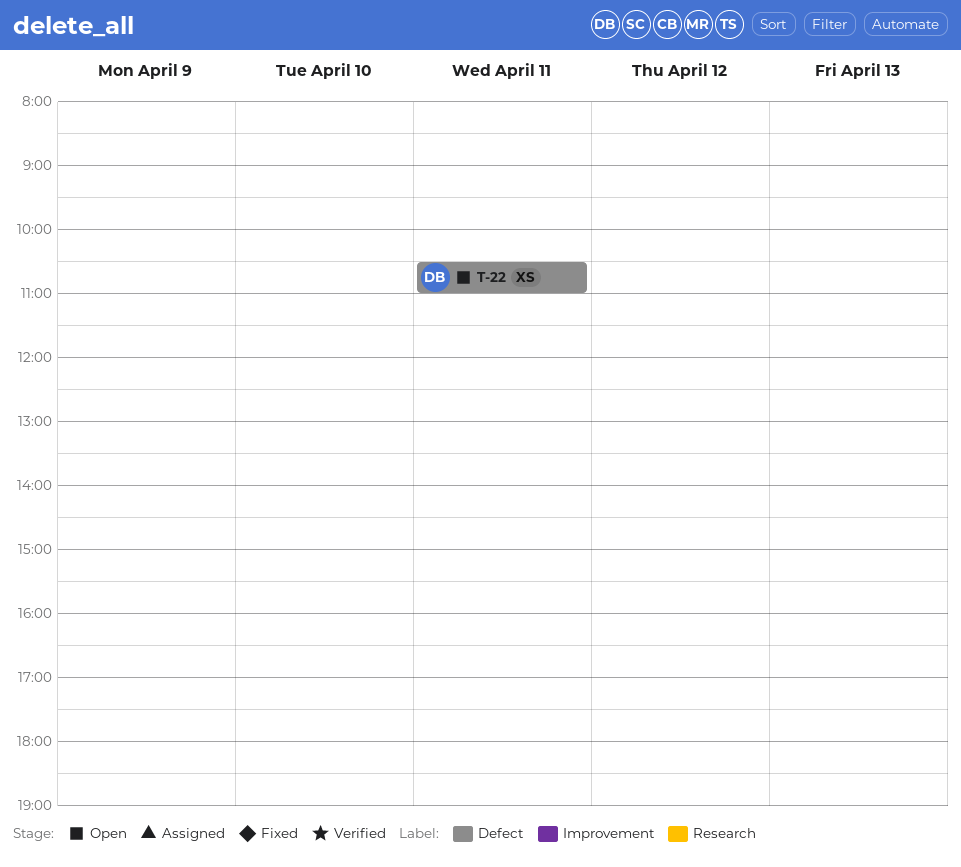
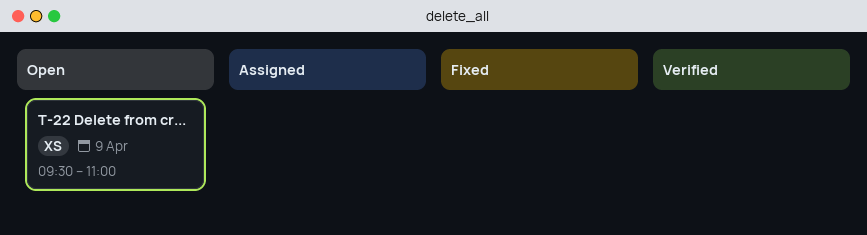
T-22, day: Apr 11 -> Apr 9
T-22, begins: 10:30 -> 09:30

